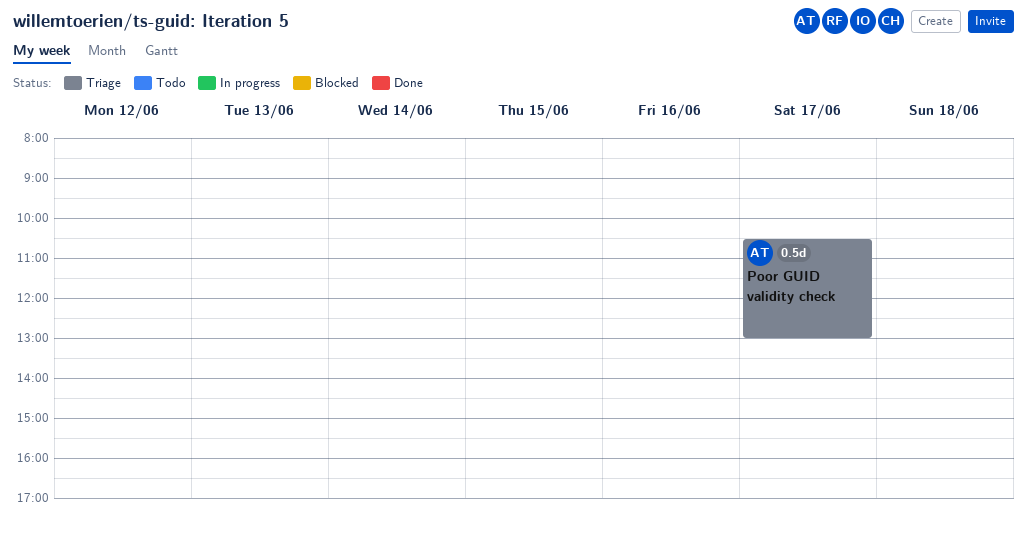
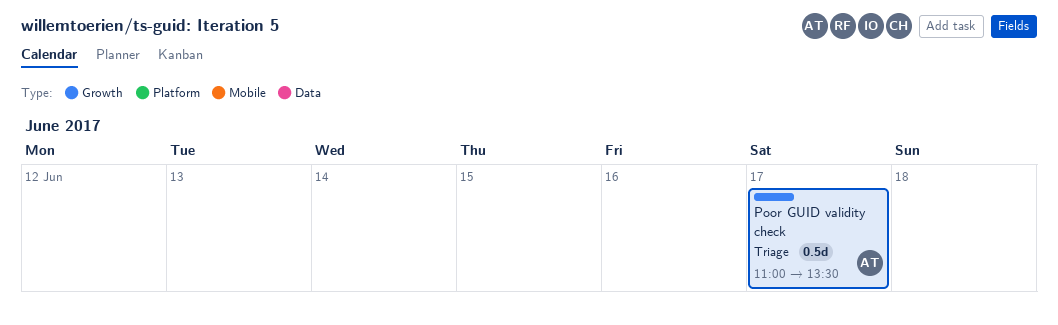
Poor GUID validity check, begins: 10:30 -> 11:00
Poor GUID validity check, ends: 13:00 -> 13:30

